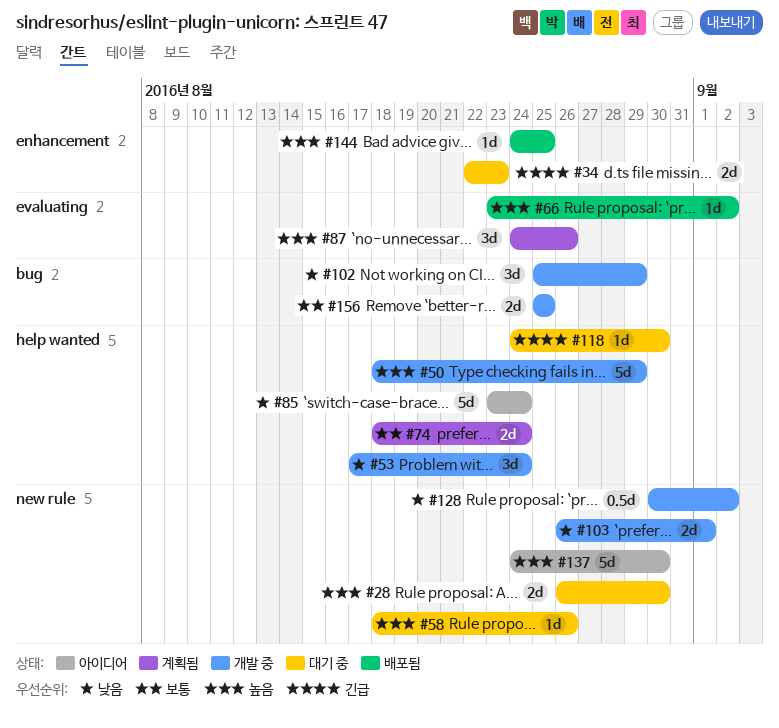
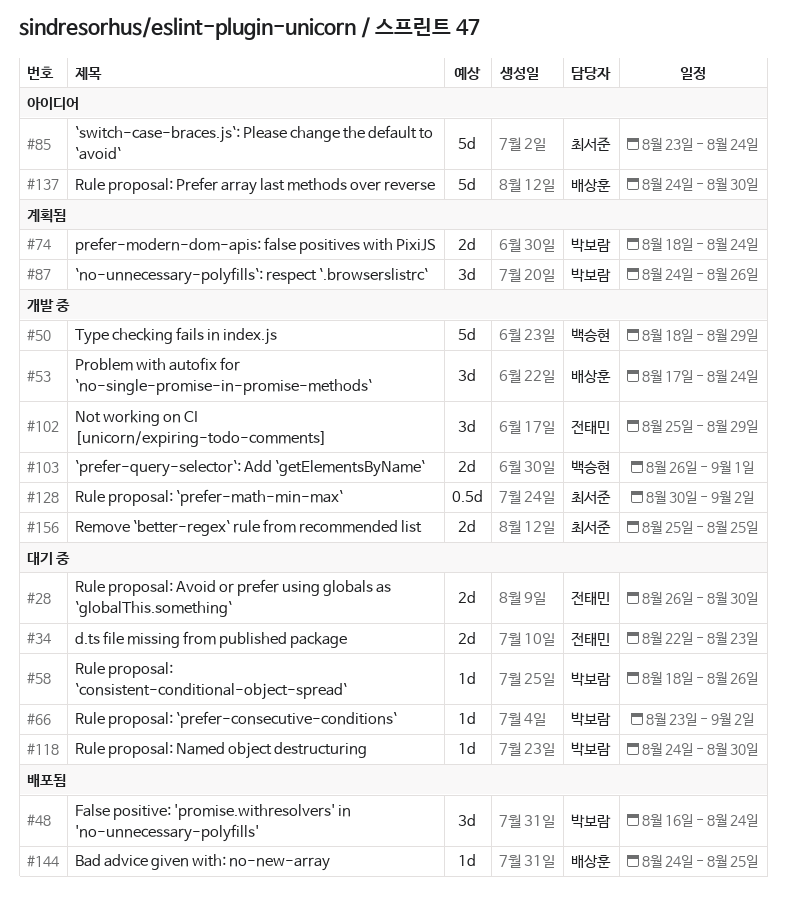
#48: none -> present
#66, status: 배포됨 -> 대기 중

